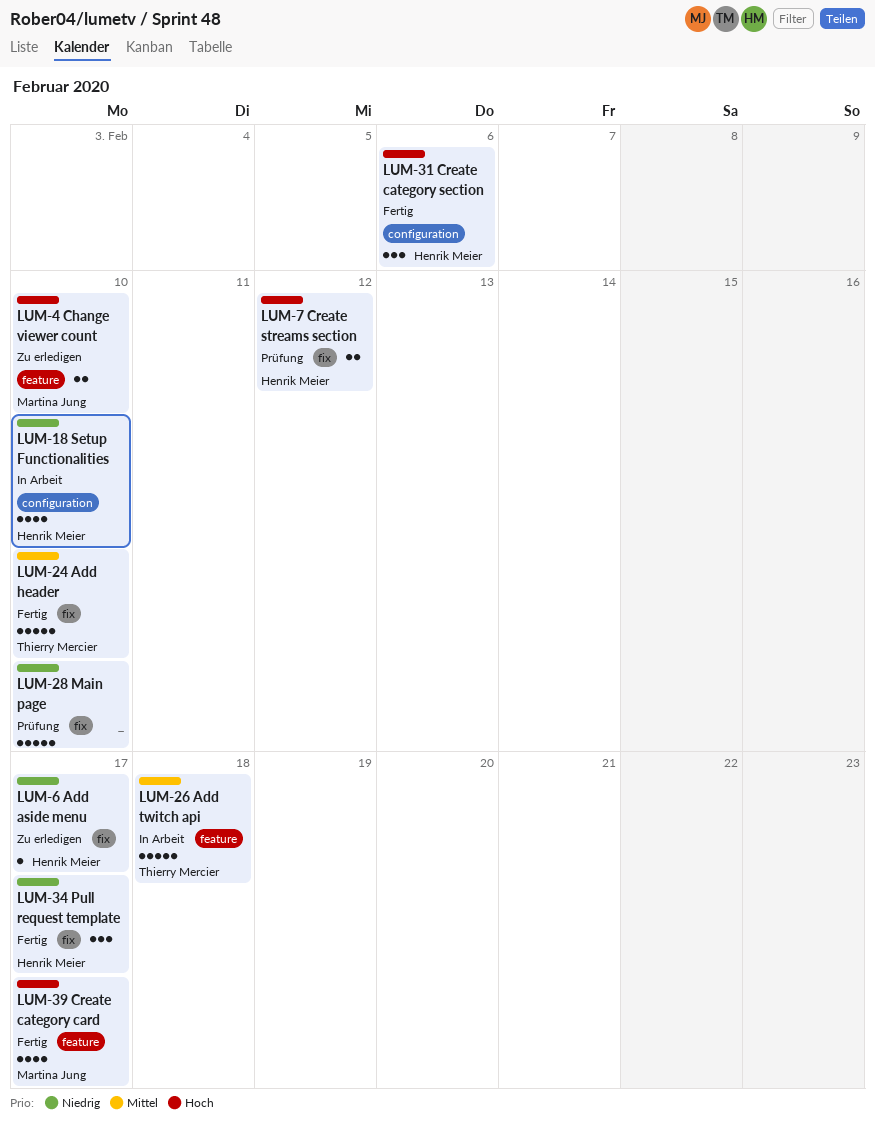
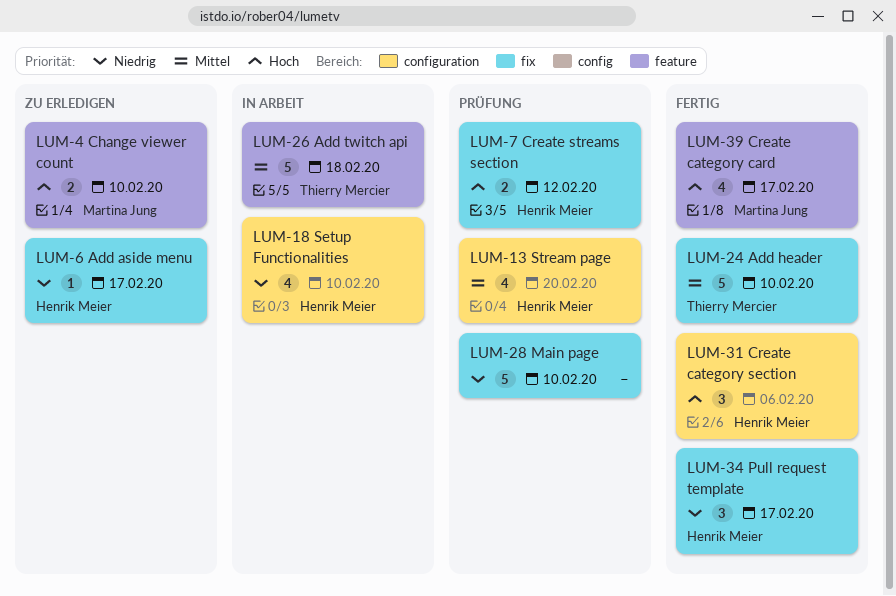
LUM-13: none -> present

